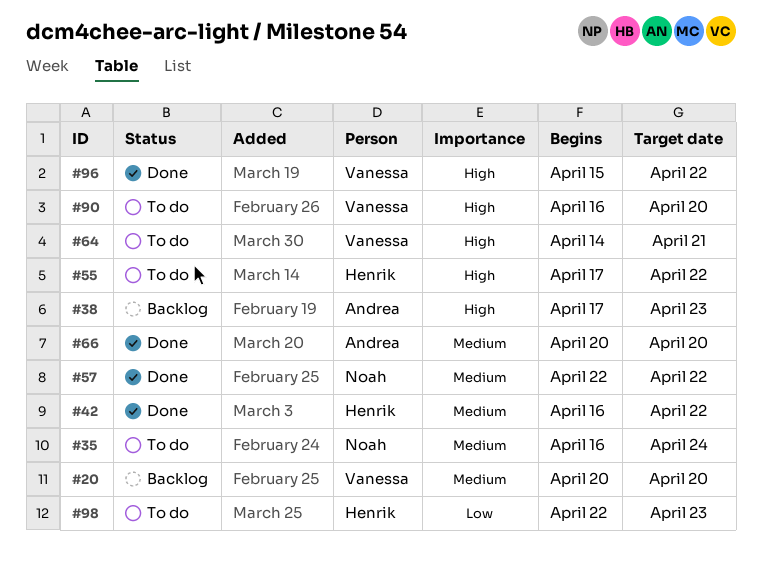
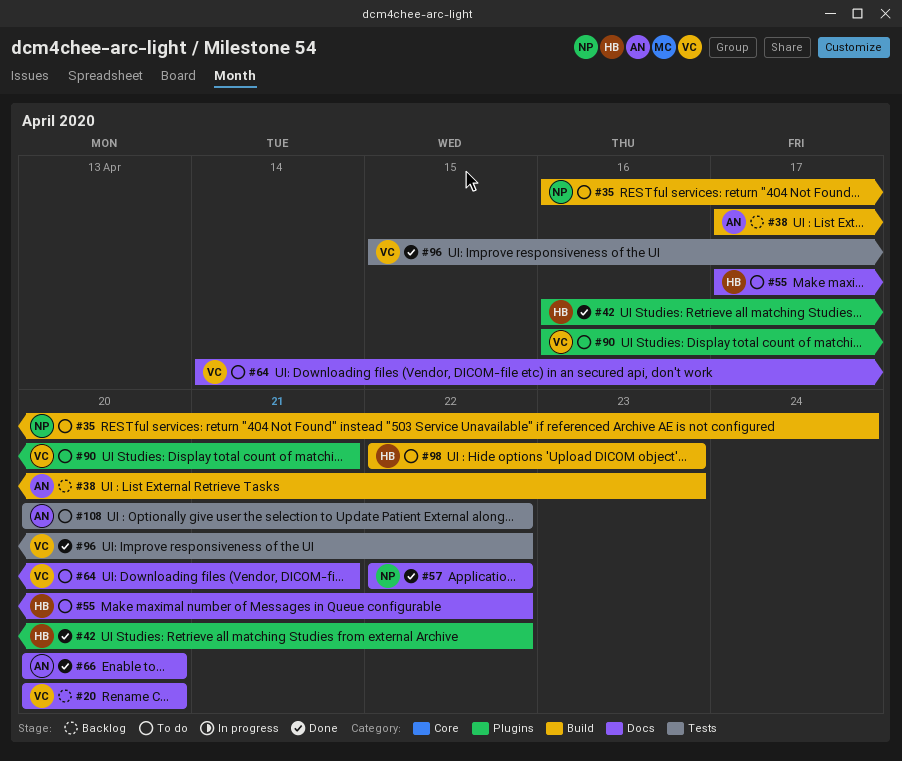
#90, due: Apr 20 -> Apr 21
#108: none -> present

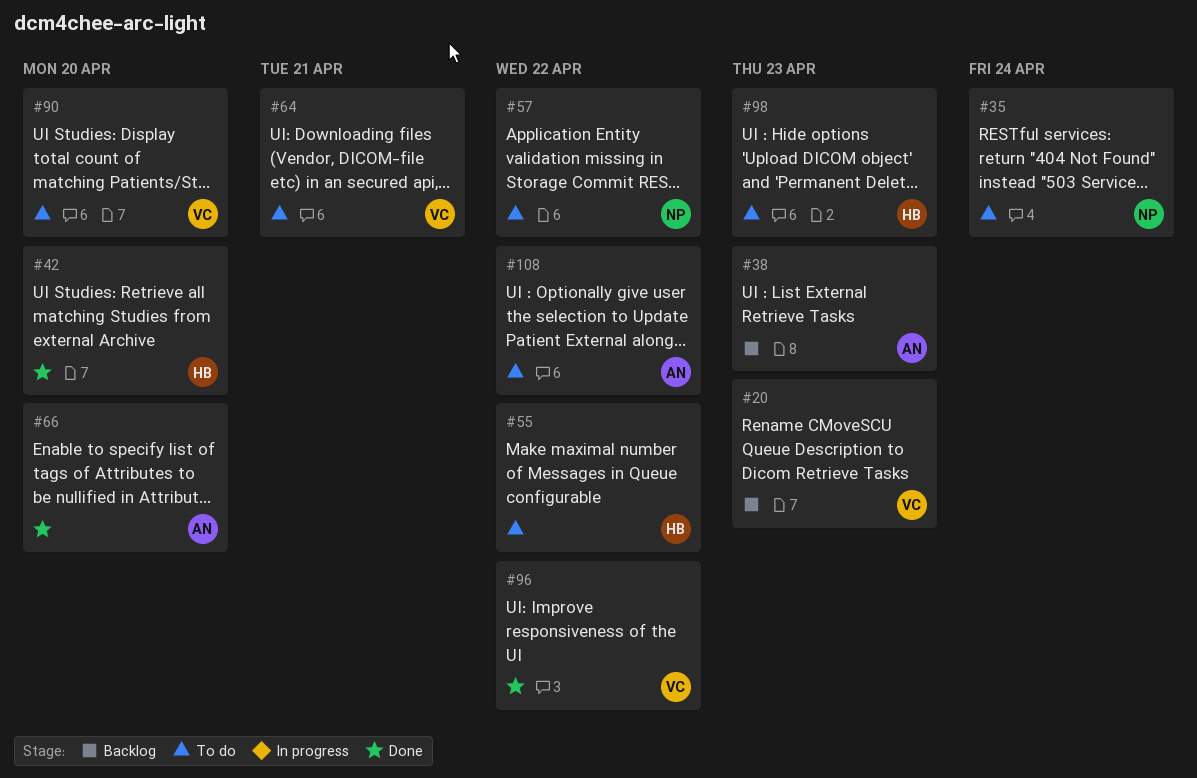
#20, due: Apr 20 -> Apr 23
#42, due: Apr 22 -> Apr 20
#57, status: Done -> To do
#90, due: Apr 21 -> Apr 20

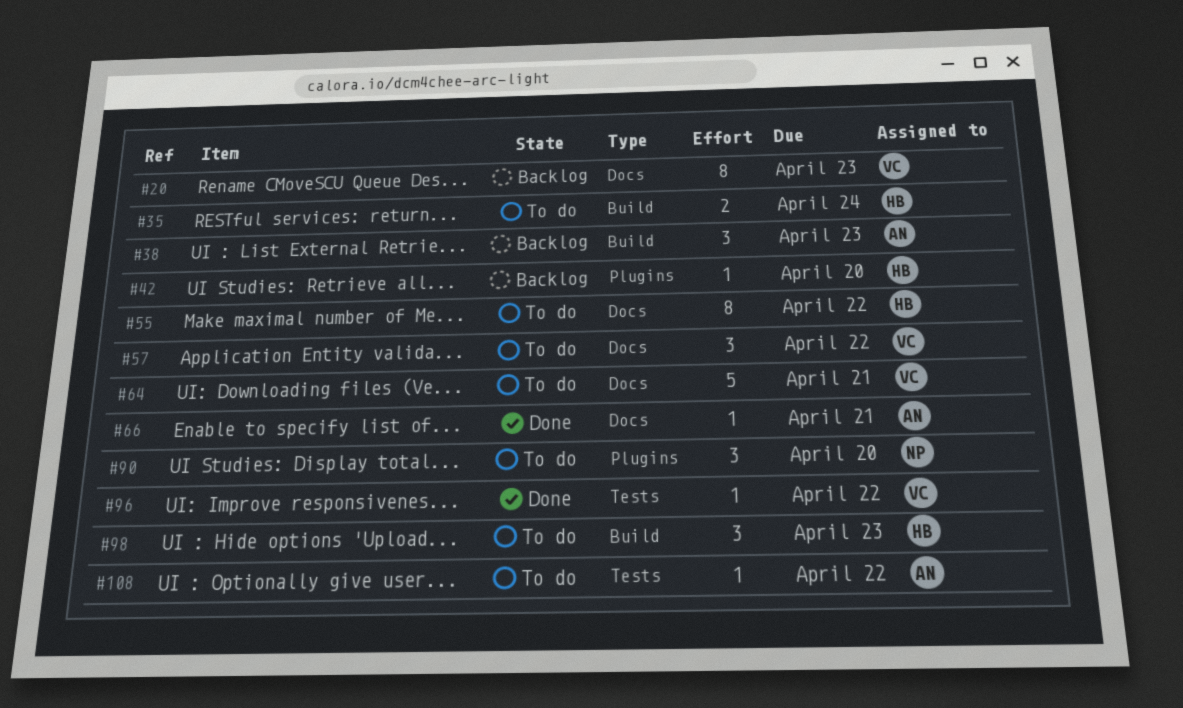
#35, owner: NP -> HB
#42, status: Done -> Backlog
#57, owner: NP -> VC
#66, due: Apr 20 -> Apr 21
#90, owner: VC -> NP

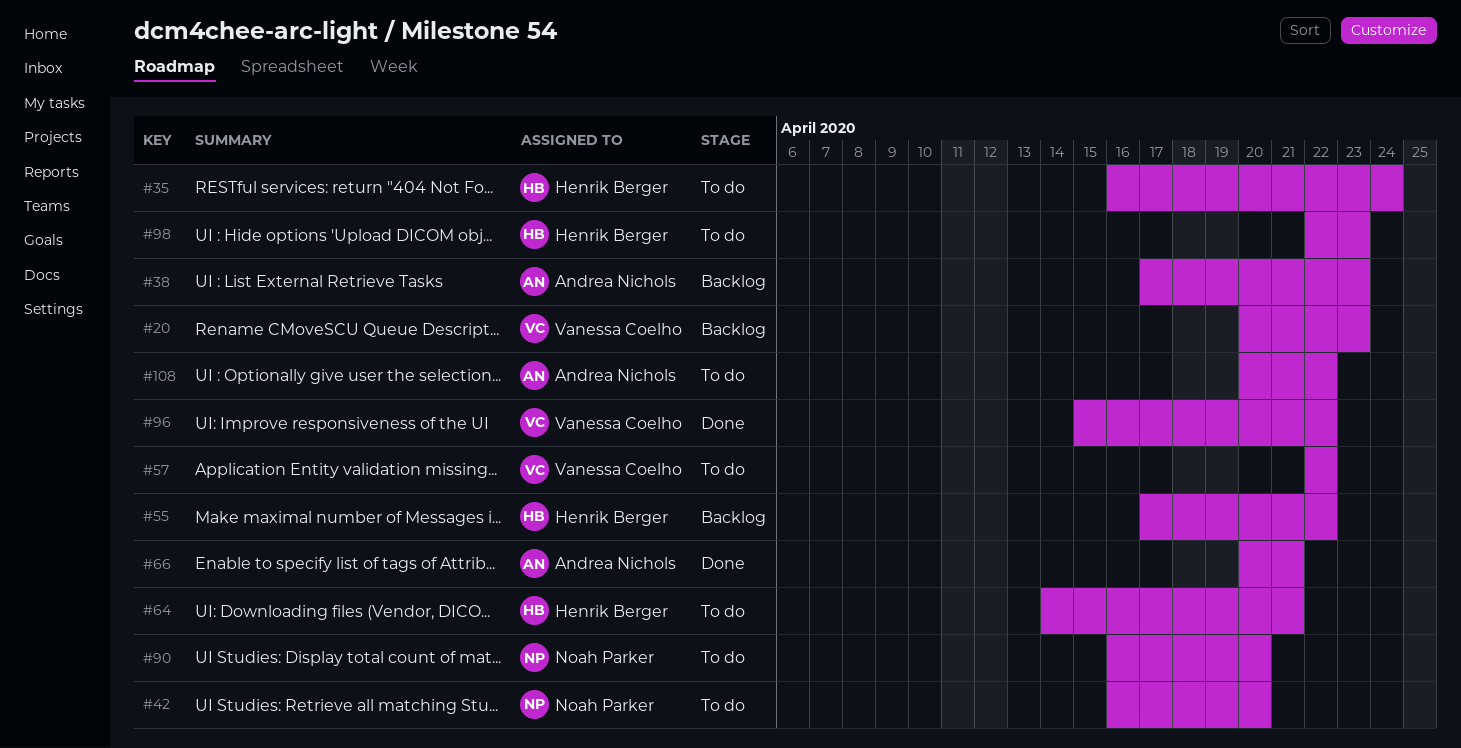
#42, status: Backlog -> To do
#42, owner: Henrik Berger -> Noah Parker
#55, status: To do -> Backlog
#64, owner: Vanessa Coelho -> Henrik Berger

